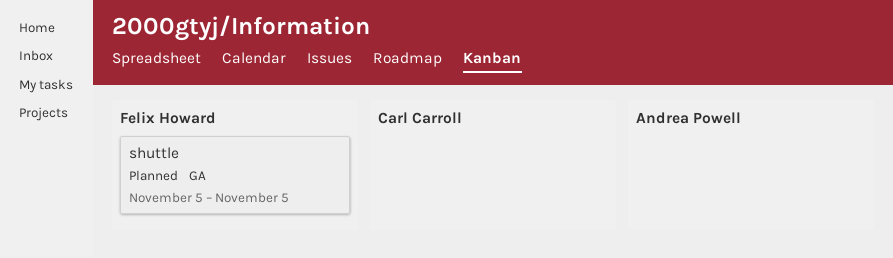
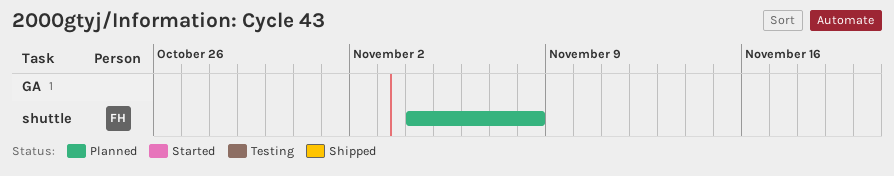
shuttle, start: Nov 5 -> Nov 4
shuttle, due: Nov 5 -> Nov 8

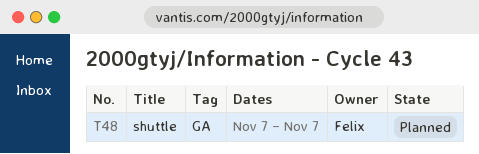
shuttle, start: Nov 4 -> Nov 7
shuttle, due: Nov 8 -> Nov 7

